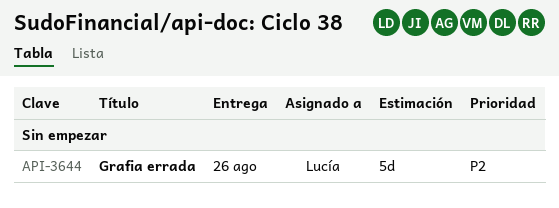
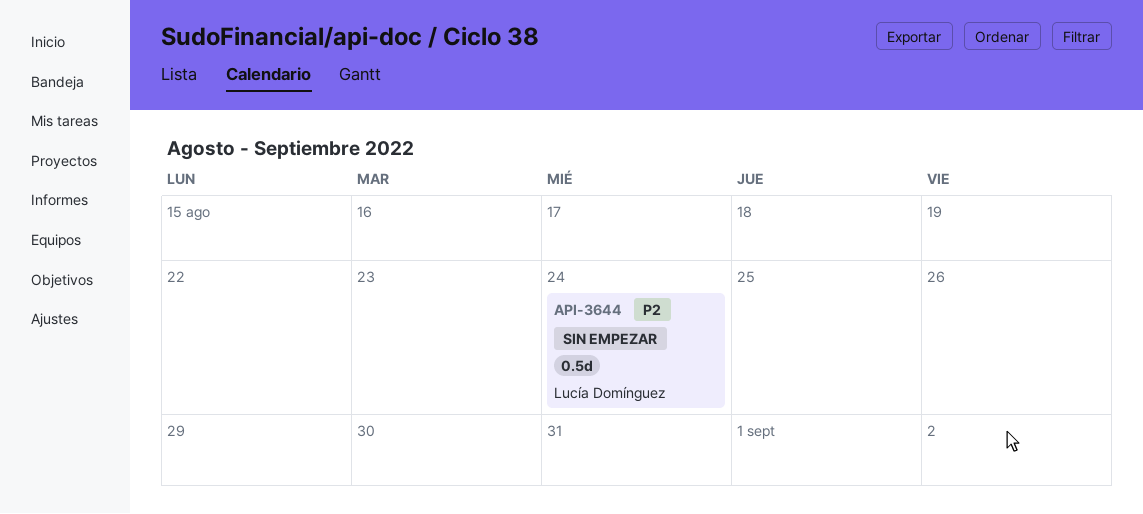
API-3644, estimate: 5d -> 0.5d
API-3644, due: Aug 26 -> Aug 24

